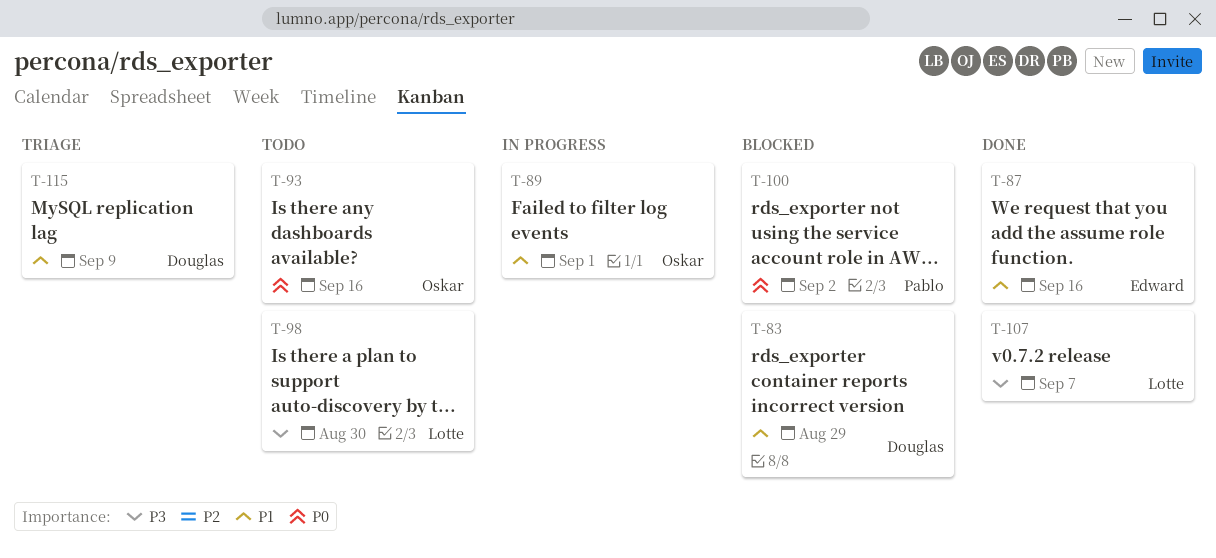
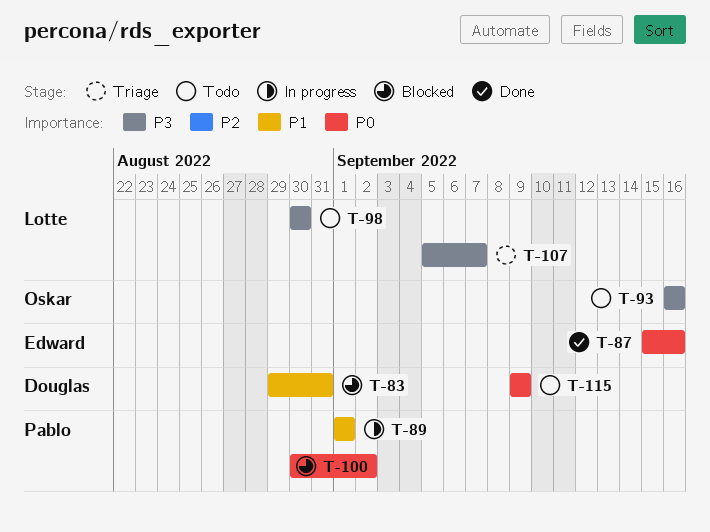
T-83, due: Aug 29 -> Aug 31
T-87, priority: P1 -> P0
T-89, owner: Oskar -> Pablo
T-93, priority: P0 -> P3
T-107, status: Done -> Triage
T-115, status: Triage -> Todo
T-115, priority: P1 -> P0

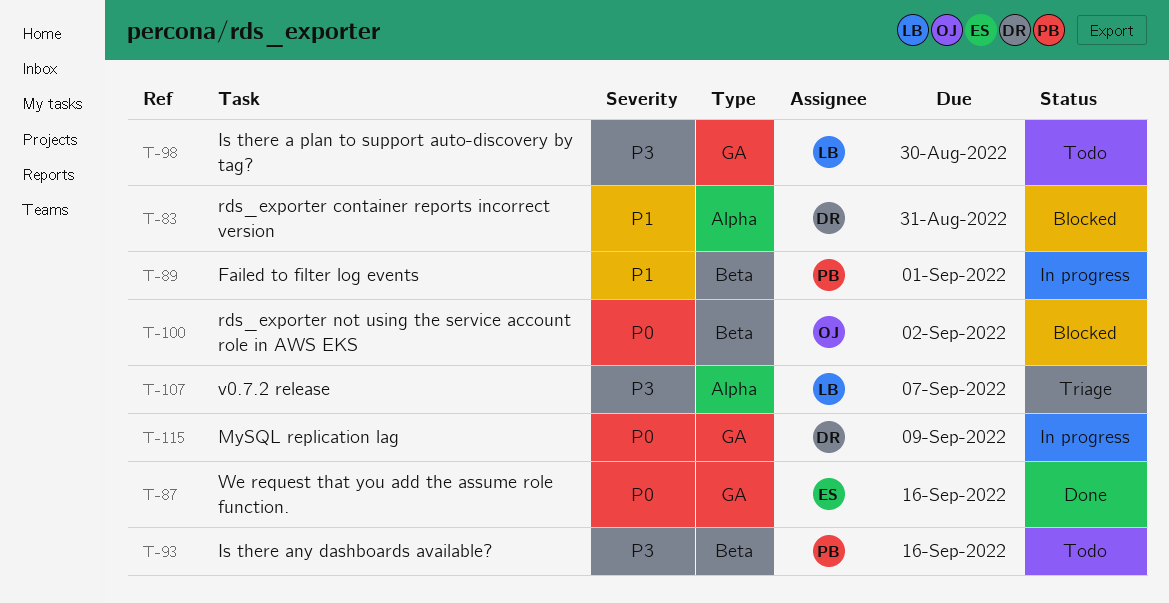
T-93, owner: Oskar -> Pablo
T-100, owner: Pablo -> Oskar
T-115, status: Todo -> In progress

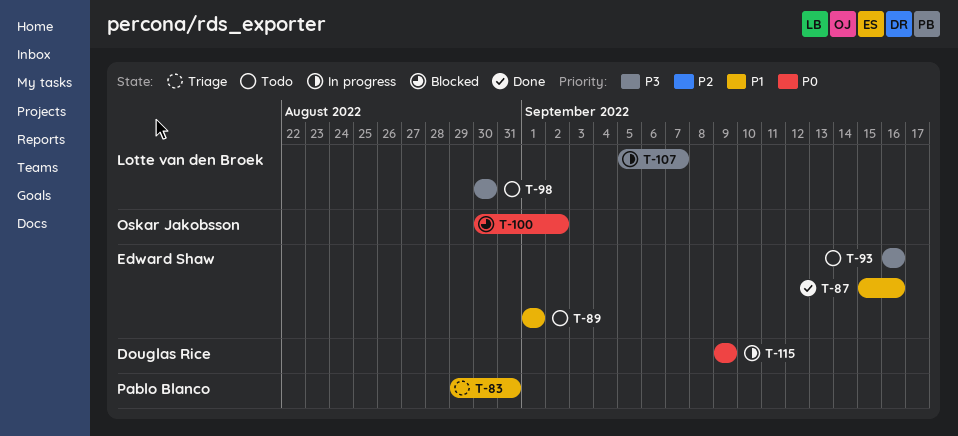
T-83, status: Blocked -> Triage
T-83, owner: Douglas Rice -> Pablo Blanco
T-87, priority: P0 -> P1
T-89, status: In progress -> Todo
T-89, owner: Pablo Blanco -> Edward Shaw
T-93, owner: Pablo Blanco -> Edward Shaw
T-107, status: Triage -> In progress

